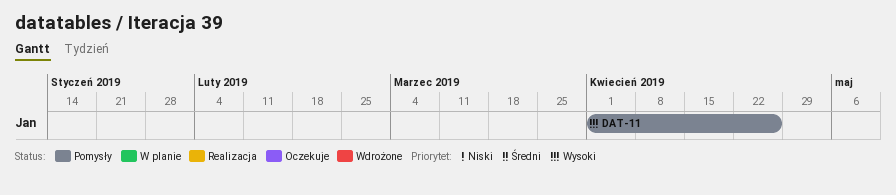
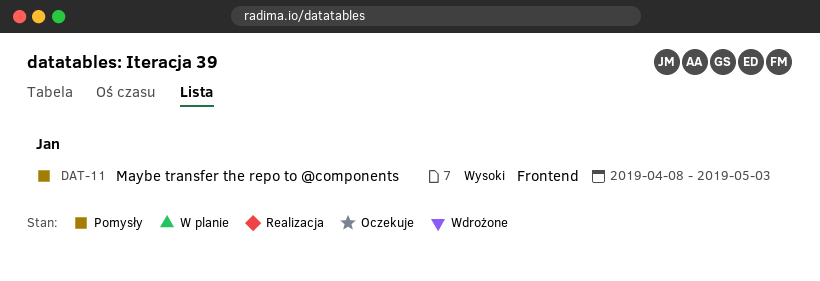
DAT-11, start: Apr 1 -> Apr 8
DAT-11, due: Apr 26 -> May 3

